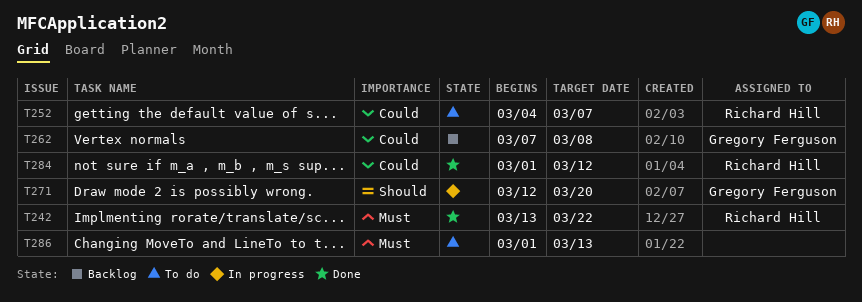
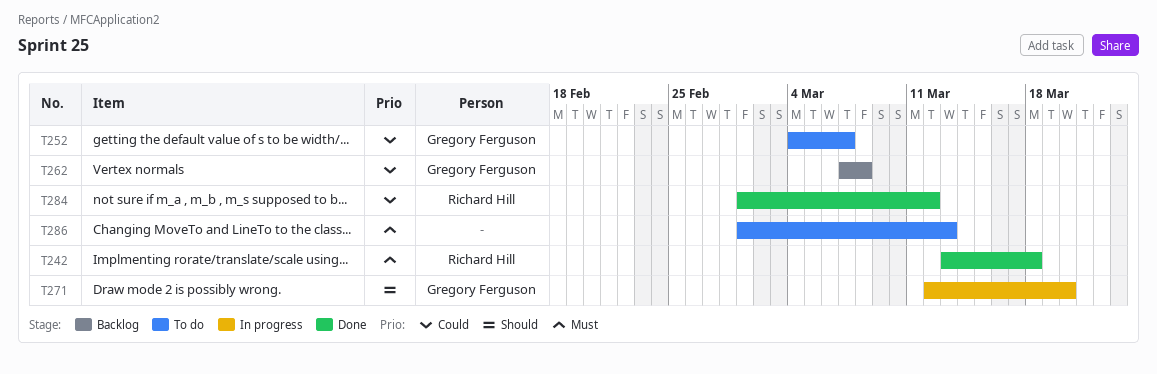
T242, due: Mar 22 -> Mar 18
T252, owner: Richard Hill -> Gregory Ferguson

